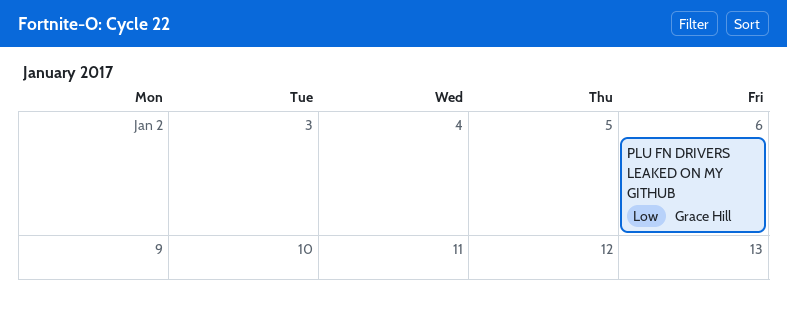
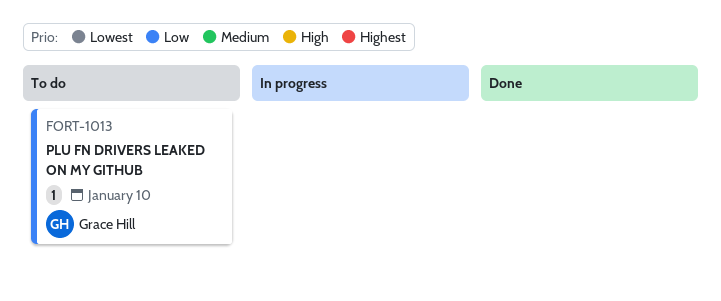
PLU FN DRIVERS LEAKED ON MY GITHUB, due: Jan 6 -> Jan 10

